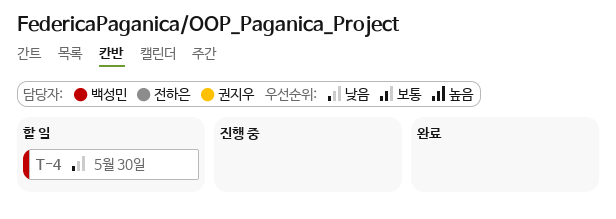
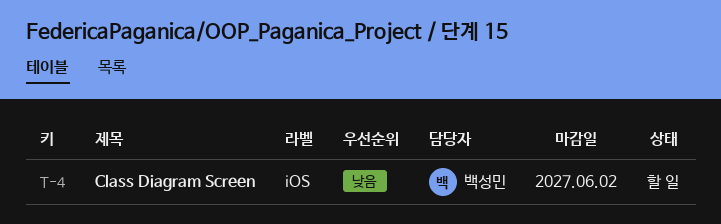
T-4, due: May 30 -> Jun 2

